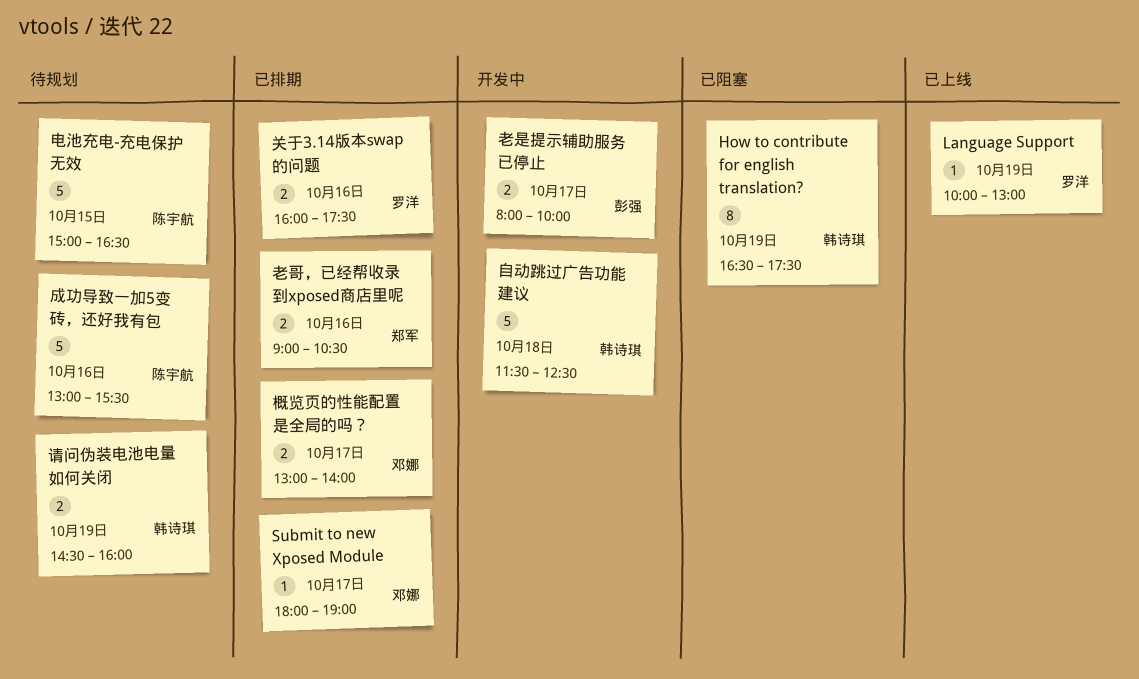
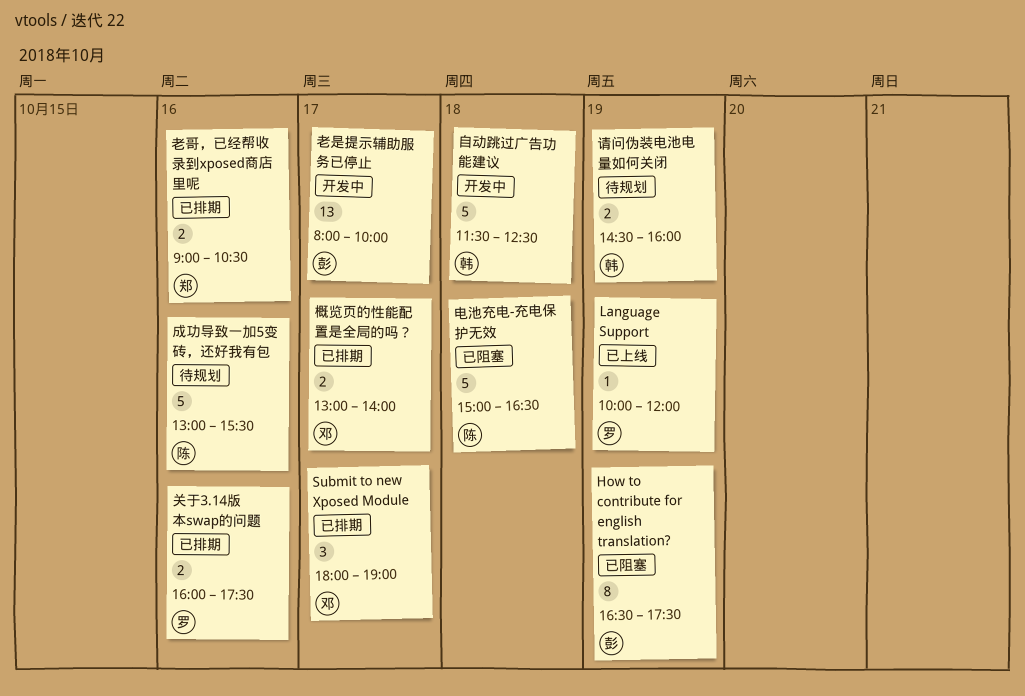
How to contribute for english translation?, owner: 韩诗琪 -> 彭强
Language Support, ends: 13:00 -> 12:00
Submit to new Xposed Module, estimate: 1 -> 3
电池充电-充电保护无效, status: 待规划 -> 已阻塞
电池充电-充电保护无效, day: Oct 15 -> Oct 18
老是提示辅助服务已停止, estimate: 2 -> 13

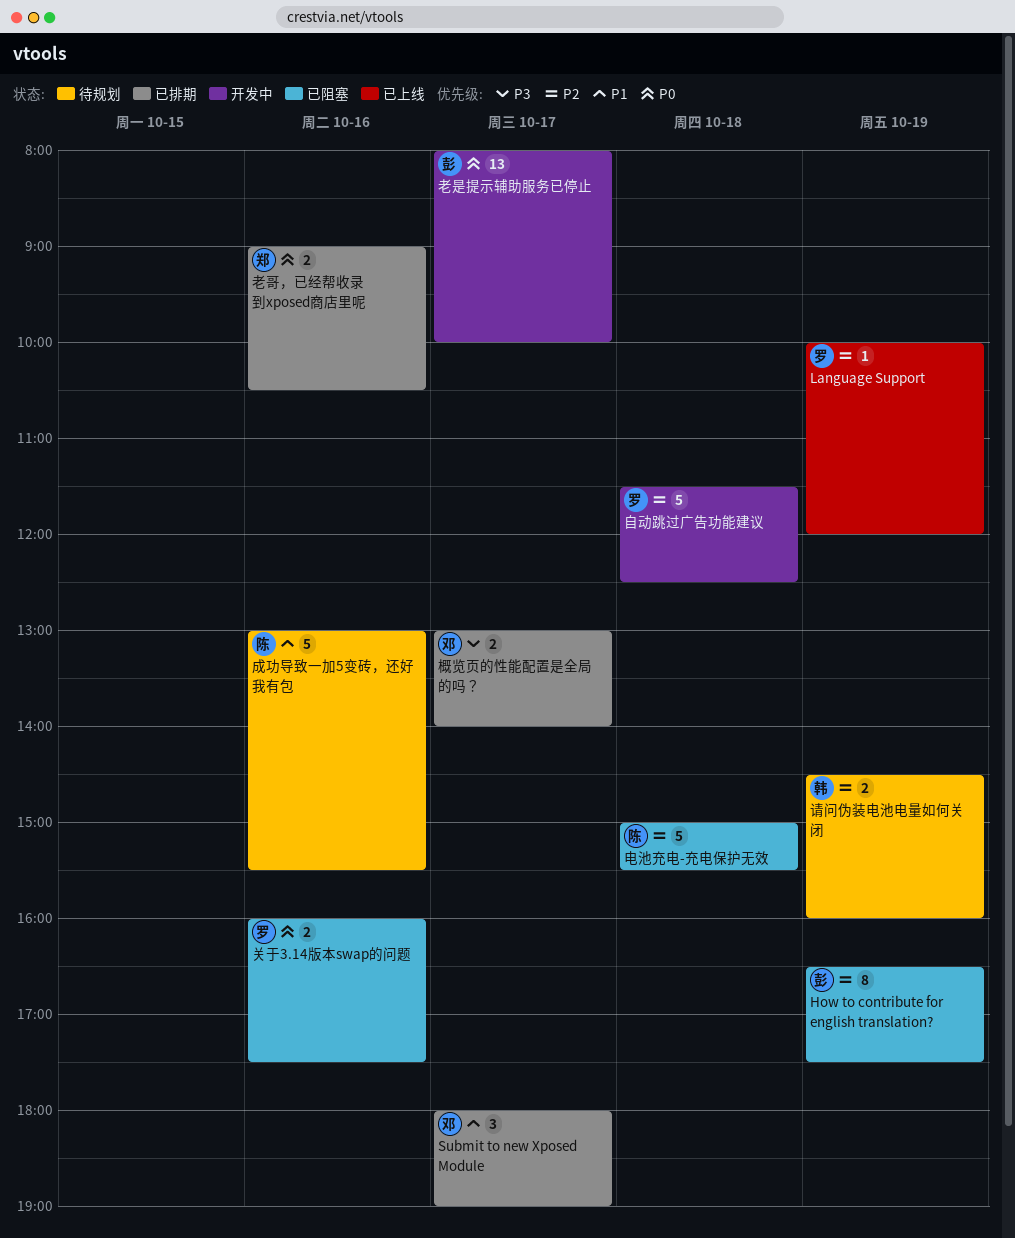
关于3.14版本swap的问题, status: 已排期 -> 已阻塞
电池充电-充电保护无效, ends: 16:30 -> 15:30
自动跳过广告功能建议, owner: 韩 -> 罗

